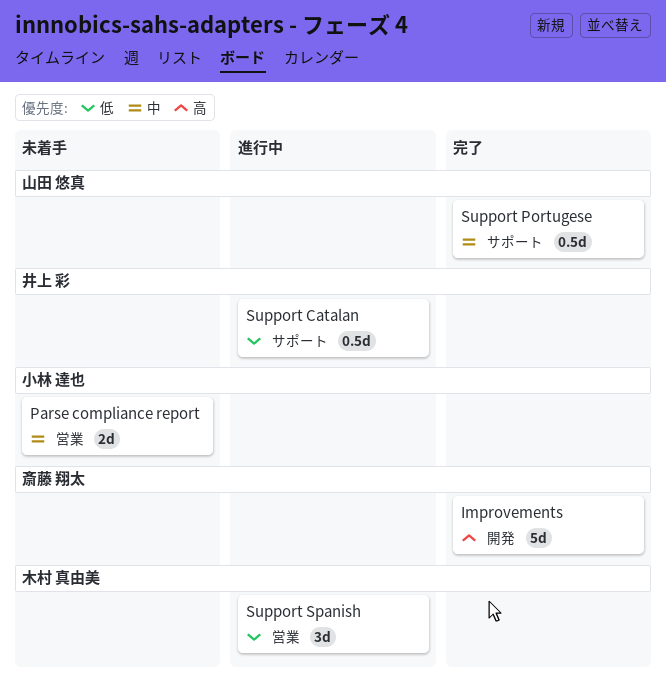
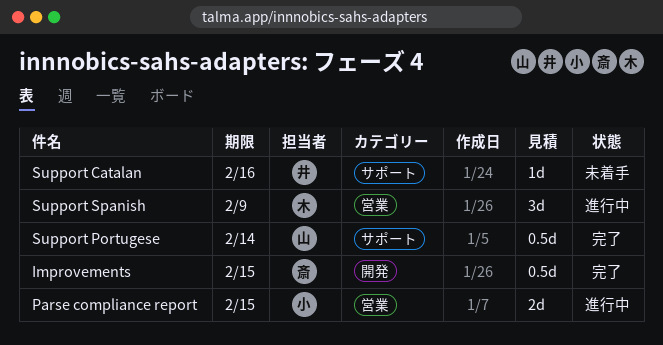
Improvements, estimate: 5d -> 0.5d
Parse compliance report, status: 未着手 -> 進行中
Support Catalan, status: 進行中 -> 未着手
Support Catalan, estimate: 0.5d -> 1d

